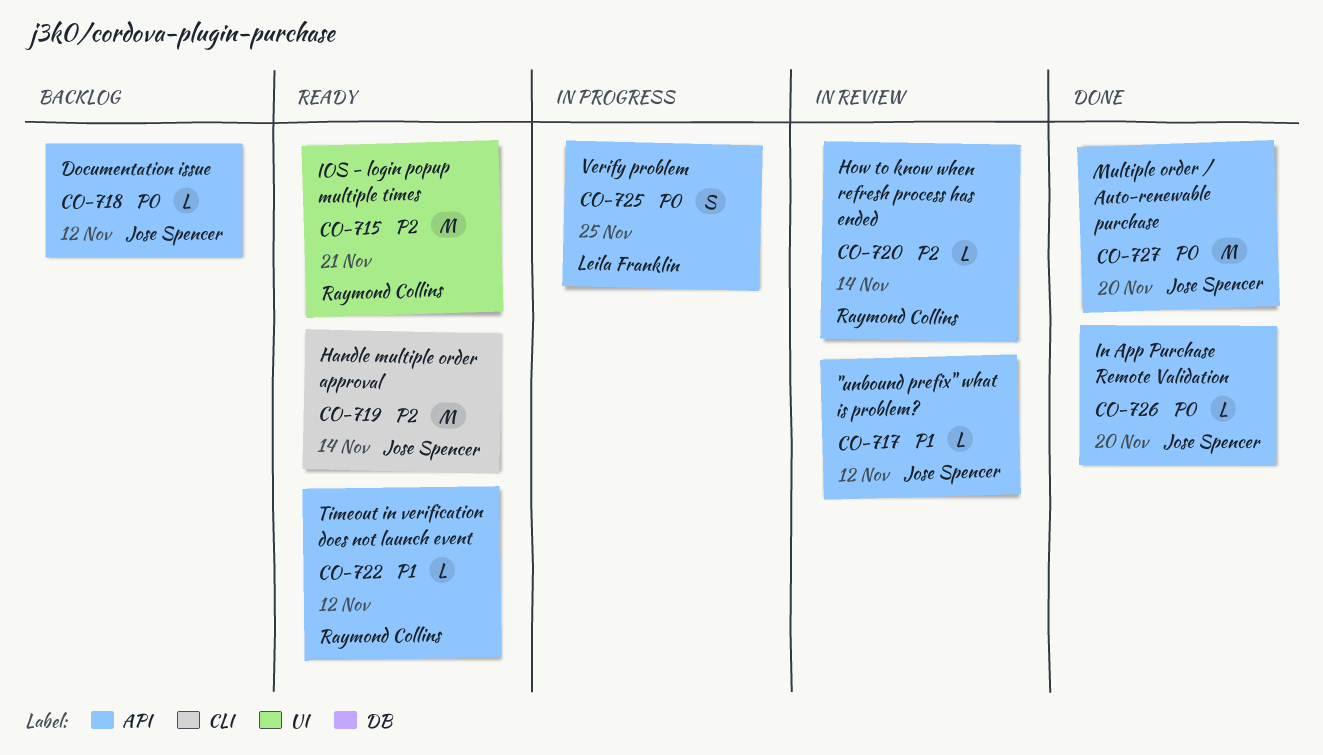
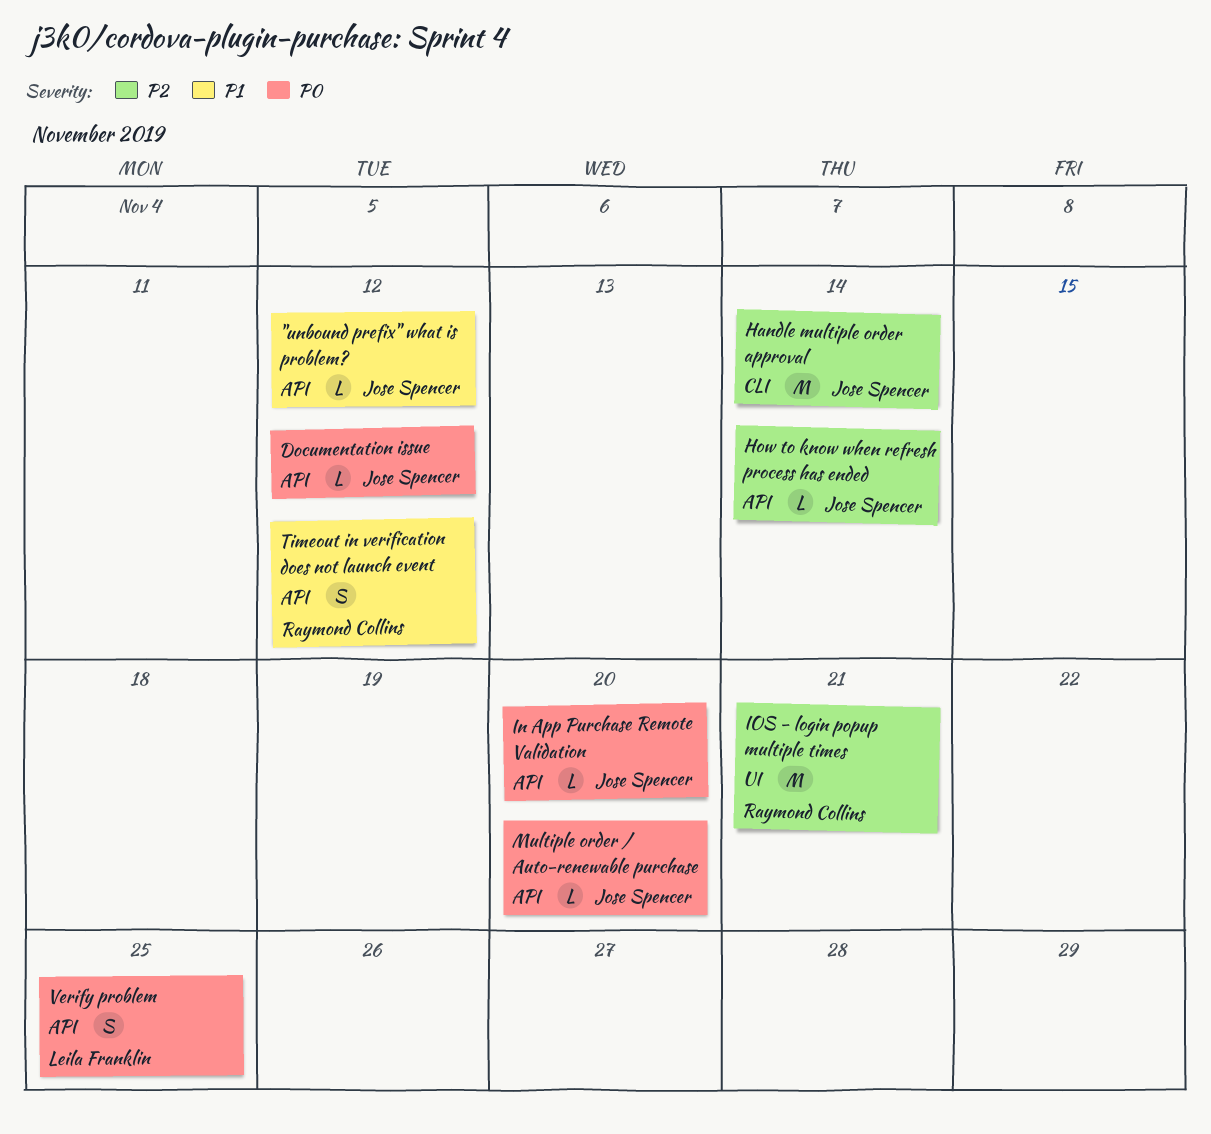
How to know when refresh process has ended, owner: Raymond Collins -> Jose Spencer
Multiple order / Auto-renewable purchase, estimate: M -> L
Timeout in verification does not launch event, estimate: L -> S

